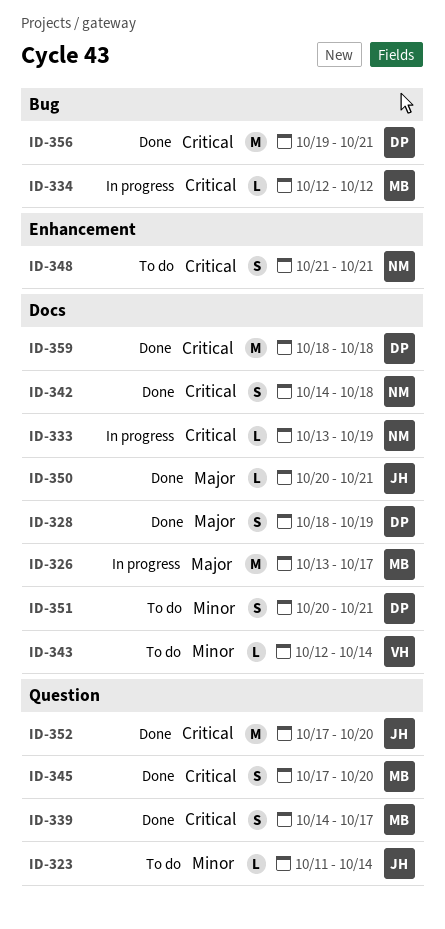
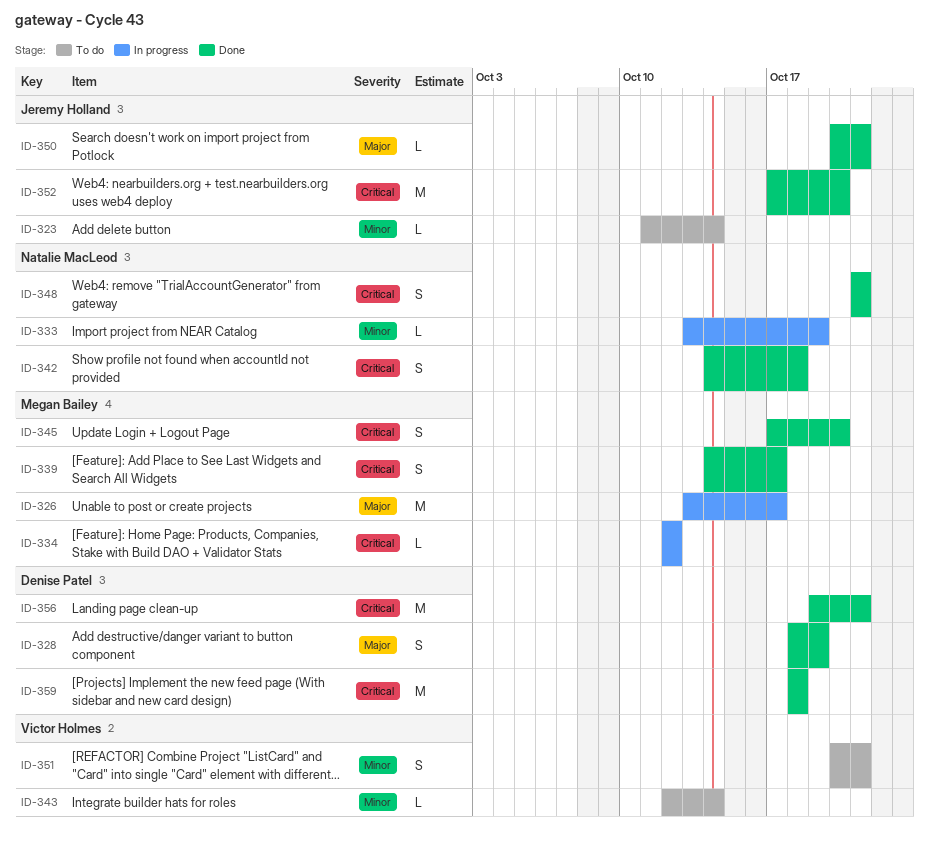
ID-333, priority: Critical -> Minor
ID-348, status: To do -> Done
ID-351, owner: Denise Patel -> Victor Holmes

